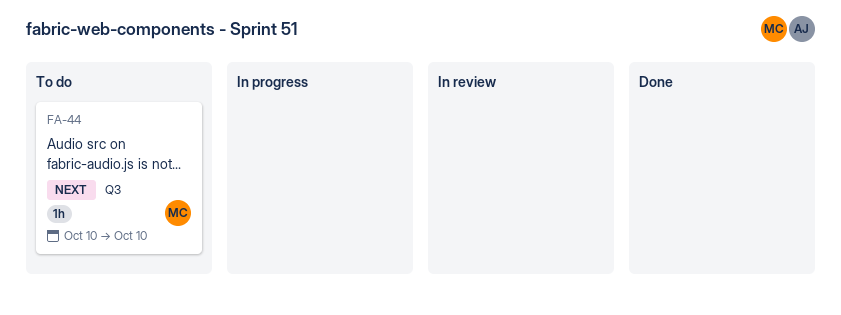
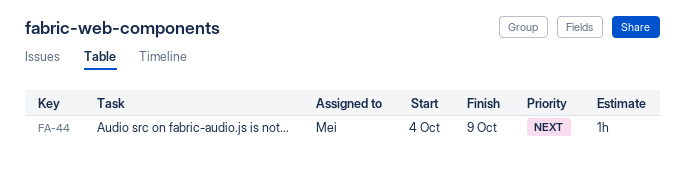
FA-44, start: Oct 10 -> Oct 4
FA-44, due: Oct 10 -> Oct 9

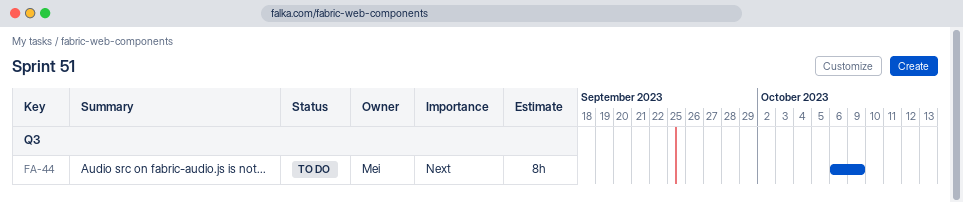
FA-44, estimate: 1h -> 8h
FA-44, start: Oct 4 -> Oct 6

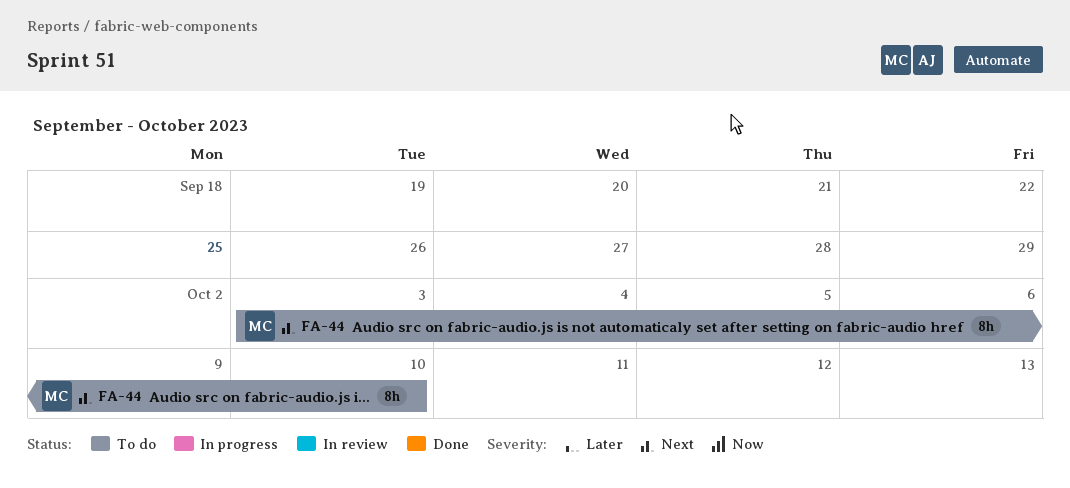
FA-44, start: Oct 6 -> Oct 3
FA-44, due: Oct 9 -> Oct 10

